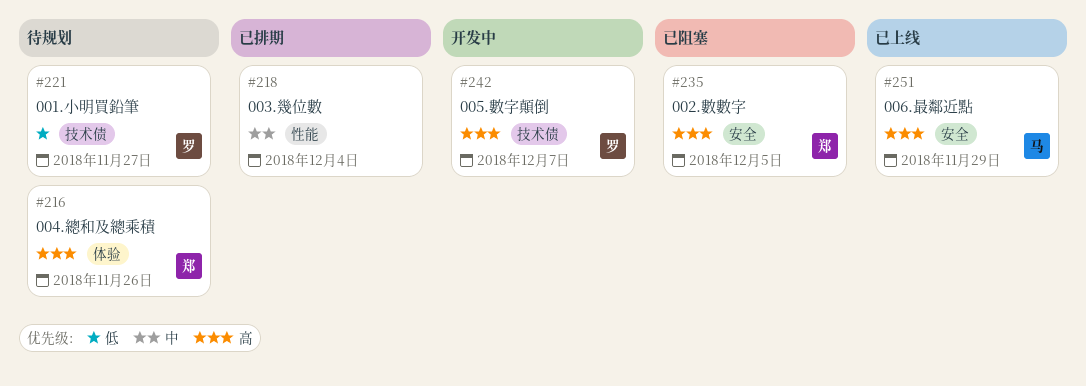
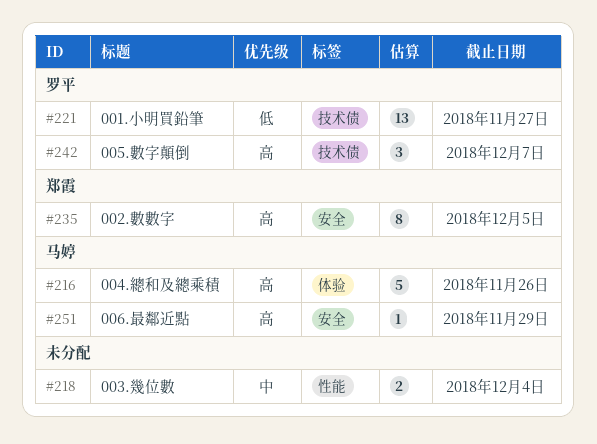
#216, owner: 郑霞 -> 马婷

